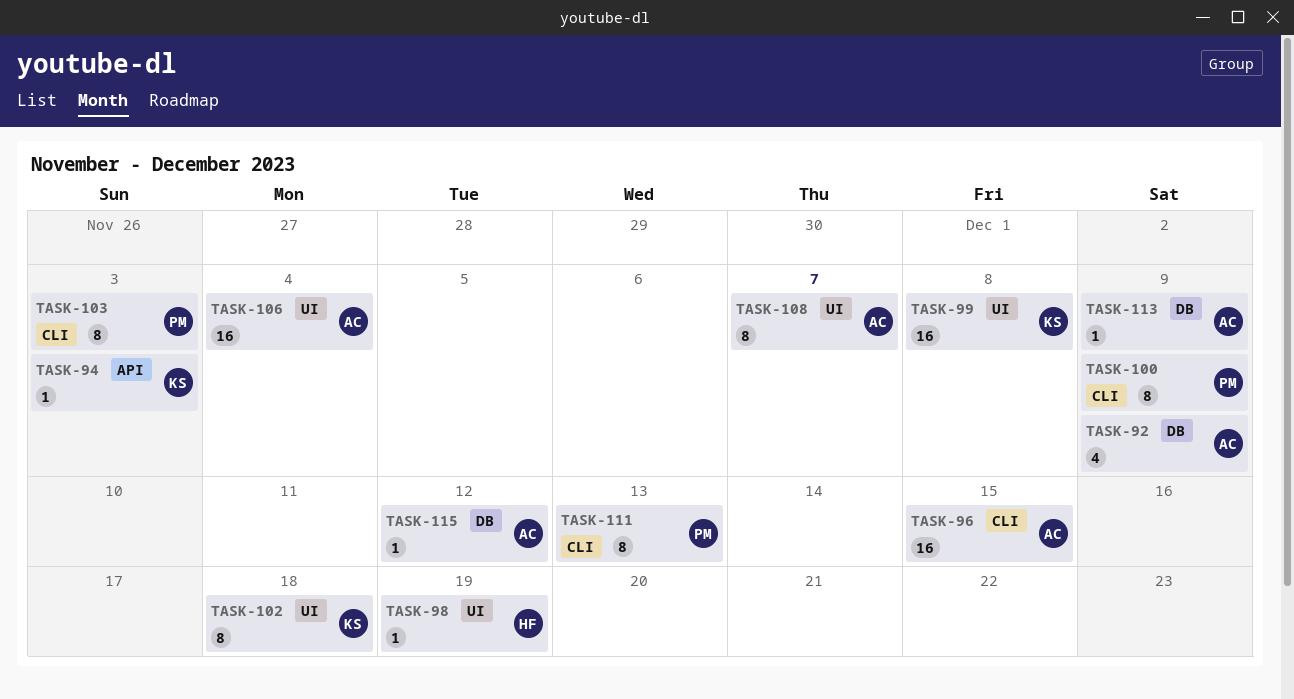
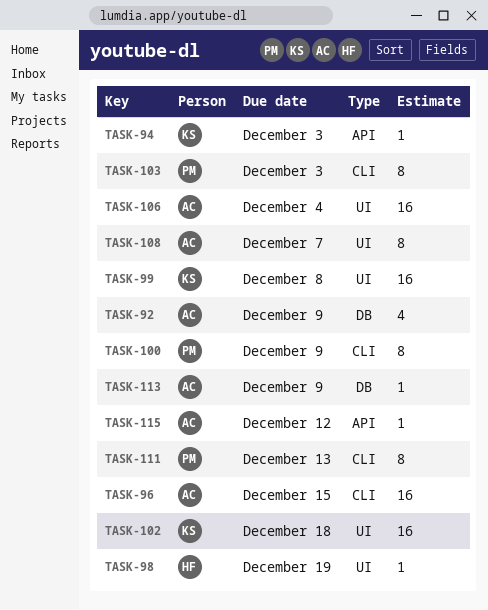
TASK-102, estimate: 8 -> 16
TASK-115, label: DB -> API

